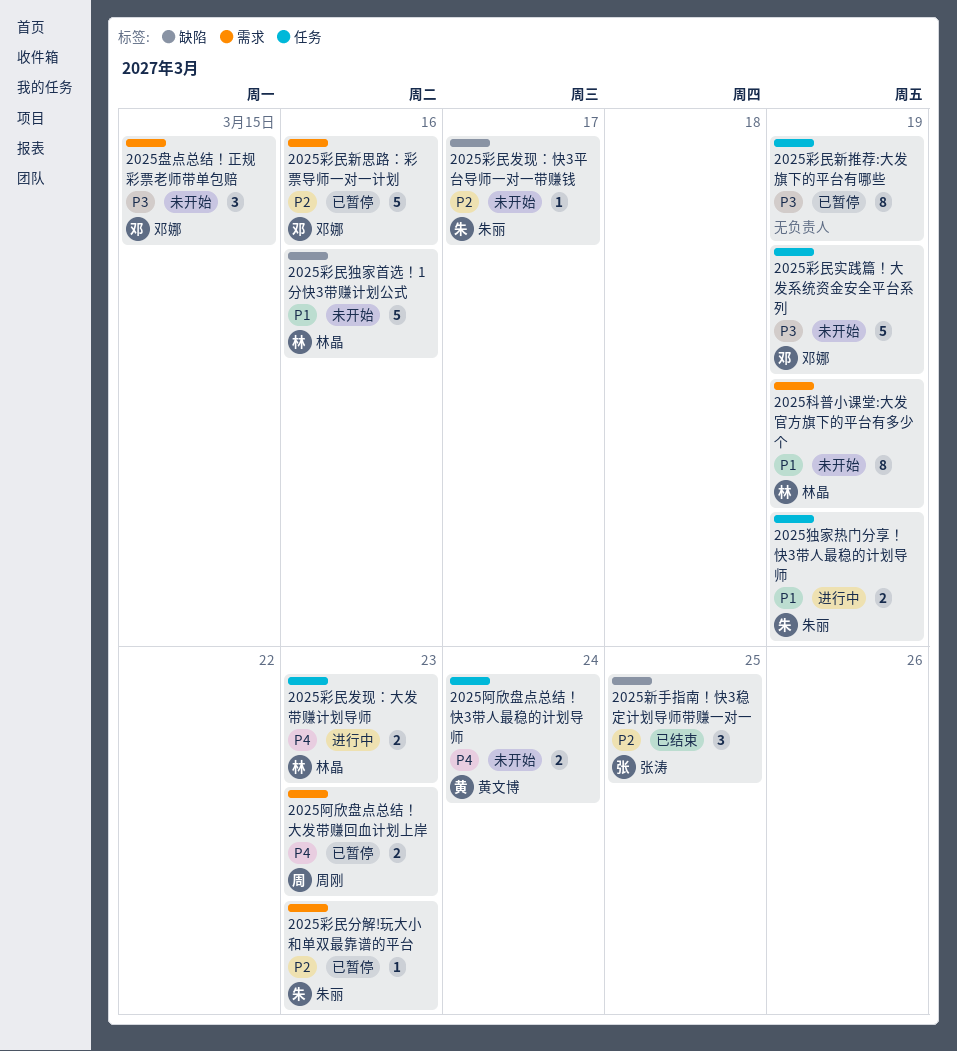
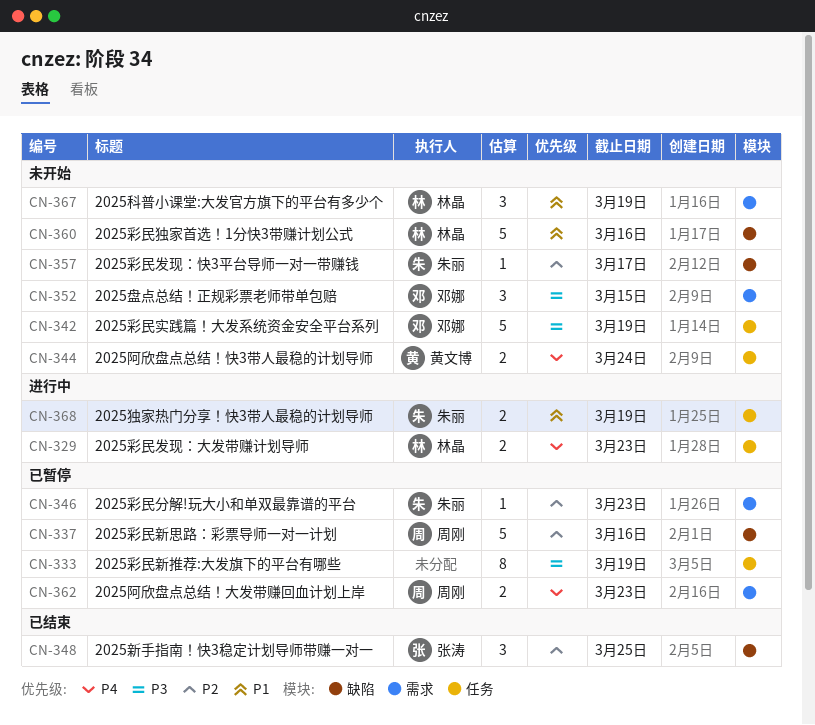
2025彩民新思路：彩票导师一对一计划, owner: 邓娜 -> 周刚
2025彩民新思路：彩票导师一对一计划, label: 需求 -> 缺陷
2025科普小课堂:大发官方旗下的平台有多少个, estimate: 8 -> 3

